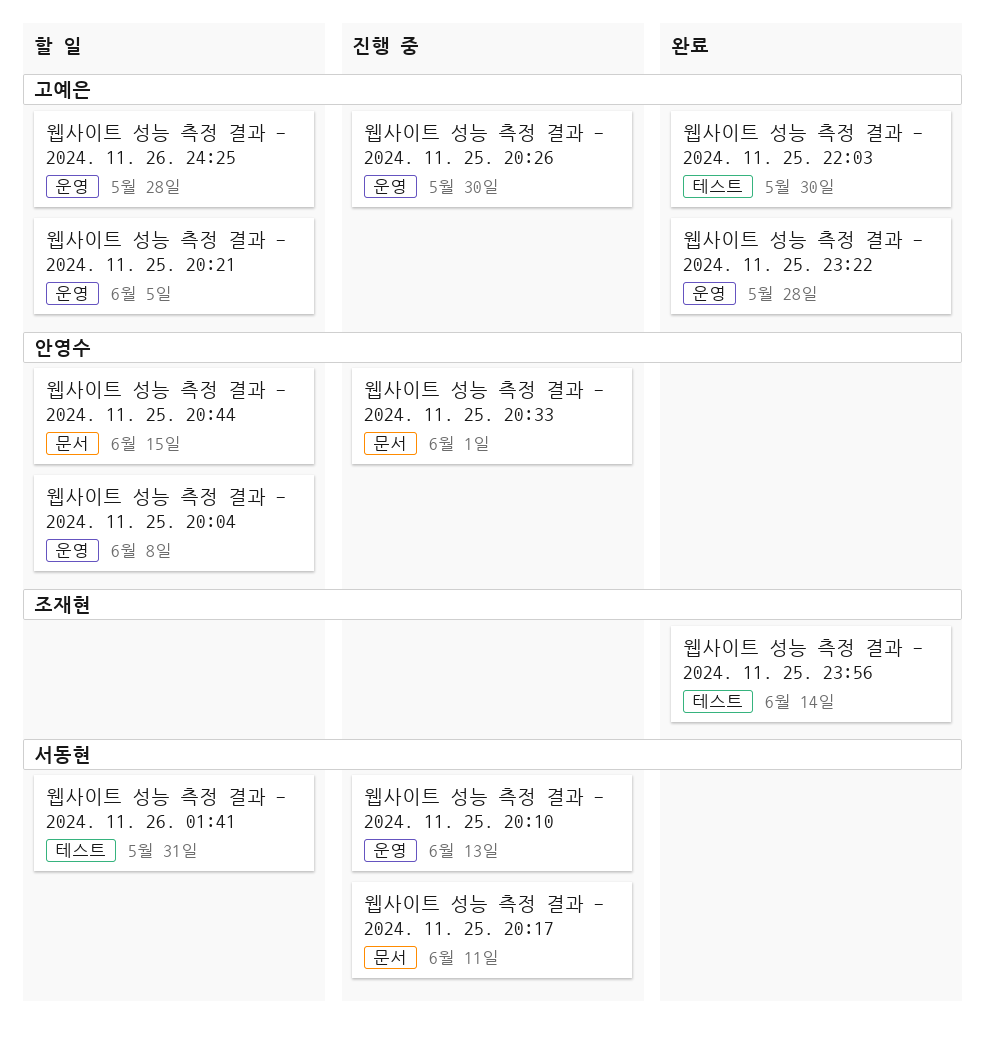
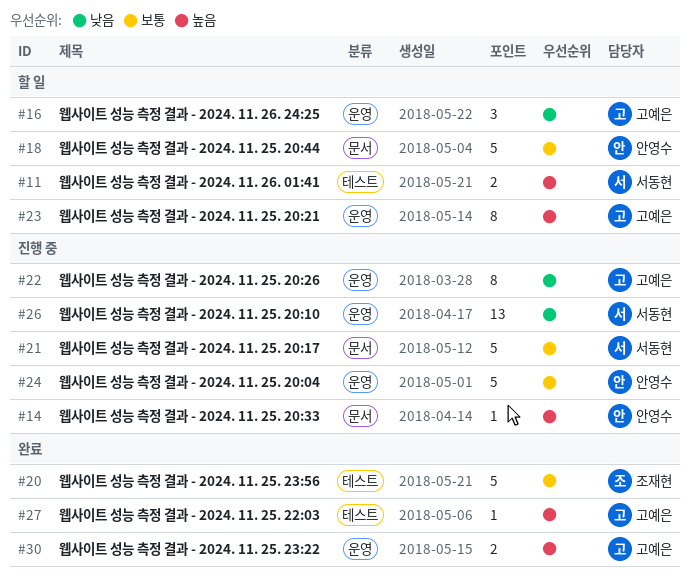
웹사이트 성능 측정 결과 - 2024. 11. 25. 20:04, status: 할 일 -> 진행 중

